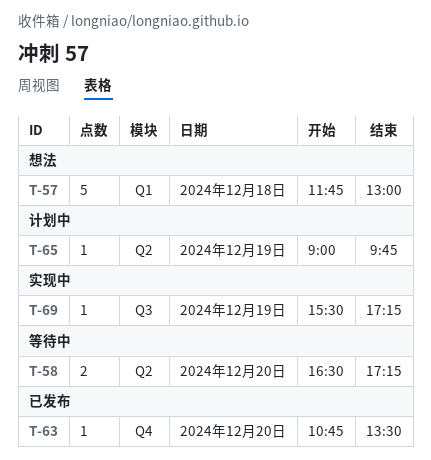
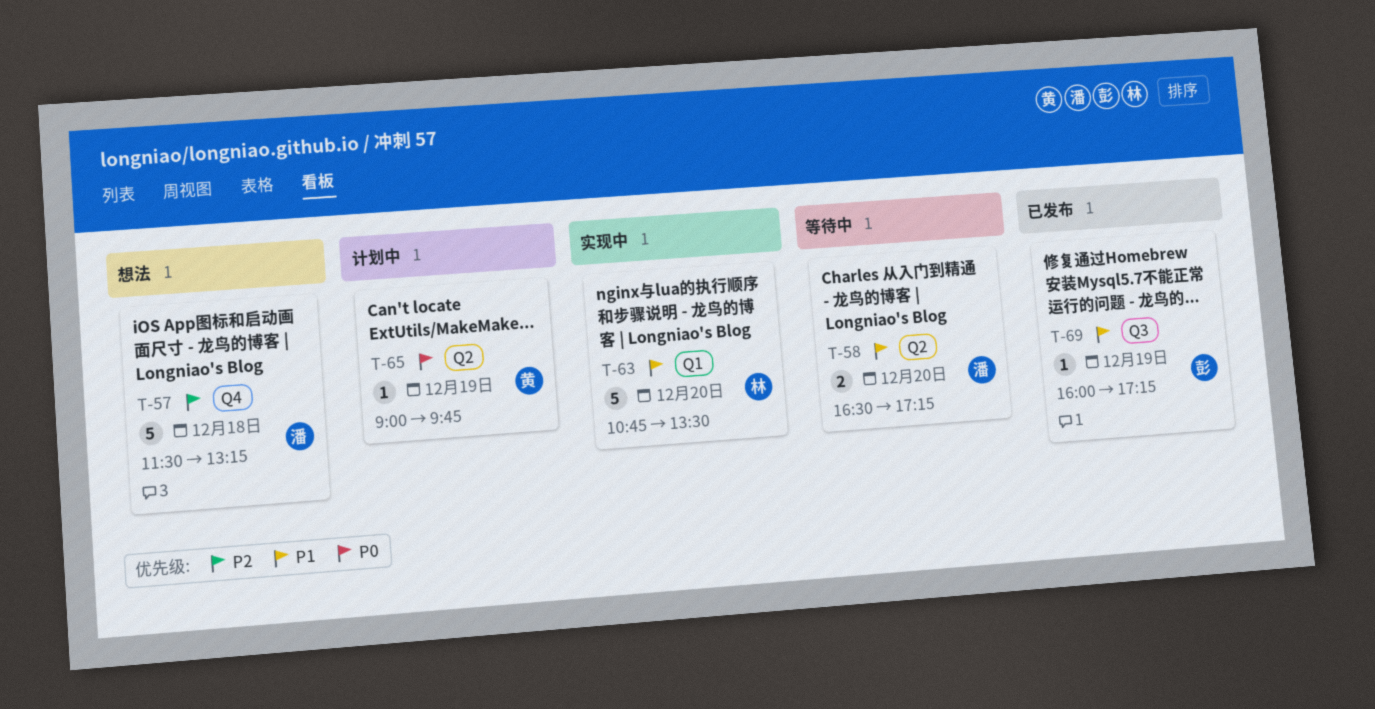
T-57, label: Q1 -> Q4
T-57, begins: 11:45 -> 11:30
T-57, ends: 13:00 -> 13:15
T-63, status: 已发布 -> 实现中
T-63, label: Q4 -> Q1
T-63, estimate: 1 -> 5
T-69, status: 实现中 -> 已发布
T-69, begins: 15:30 -> 16:00

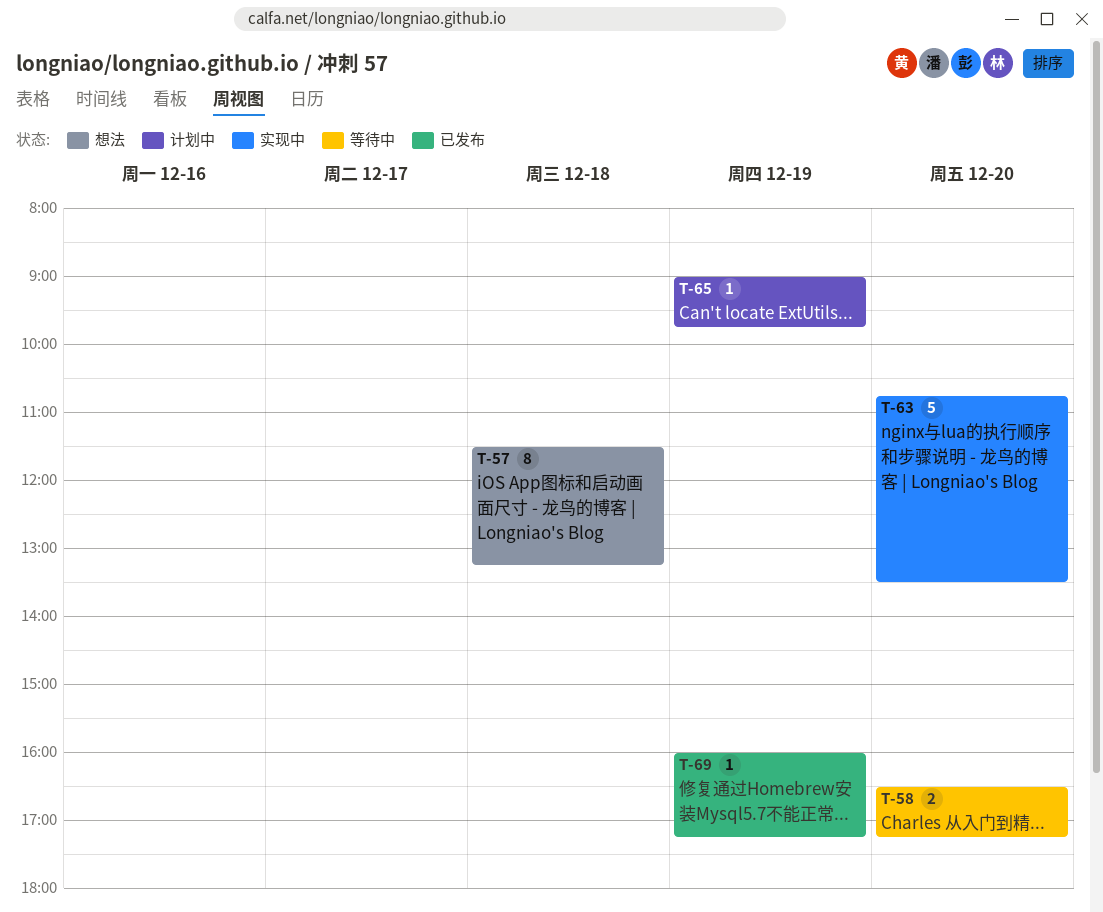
T-57, estimate: 5 -> 8

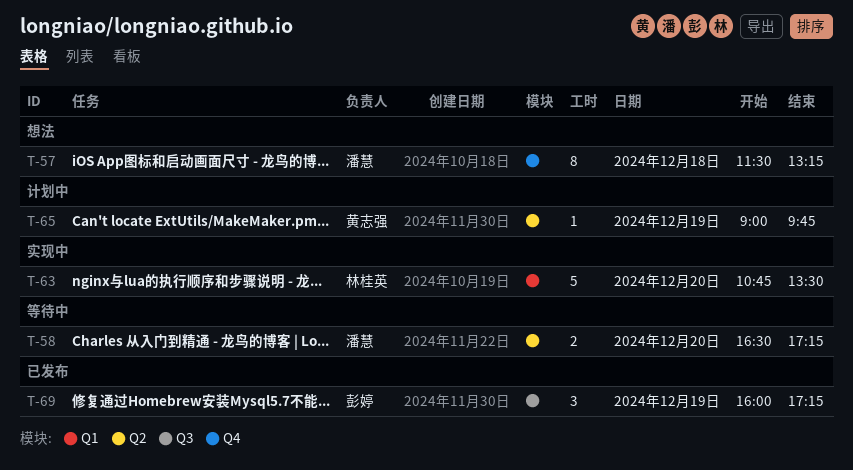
T-69, estimate: 1 -> 3

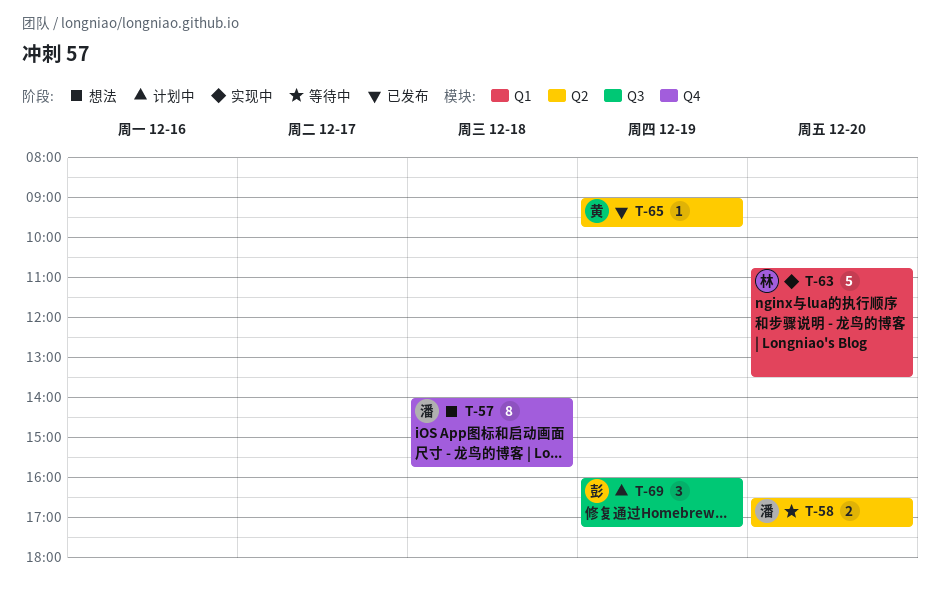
T-57, begins: 11:30 -> 14:00
T-57, ends: 13:15 -> 15:45
T-65, status: 计划中 -> 已发布
T-69, status: 已发布 -> 计划中

